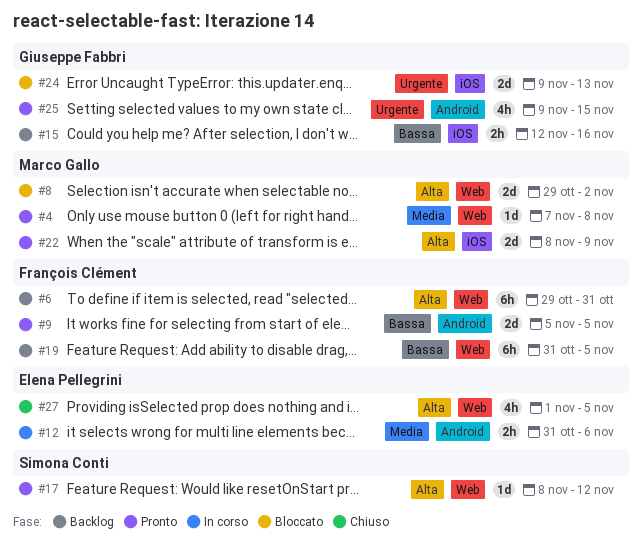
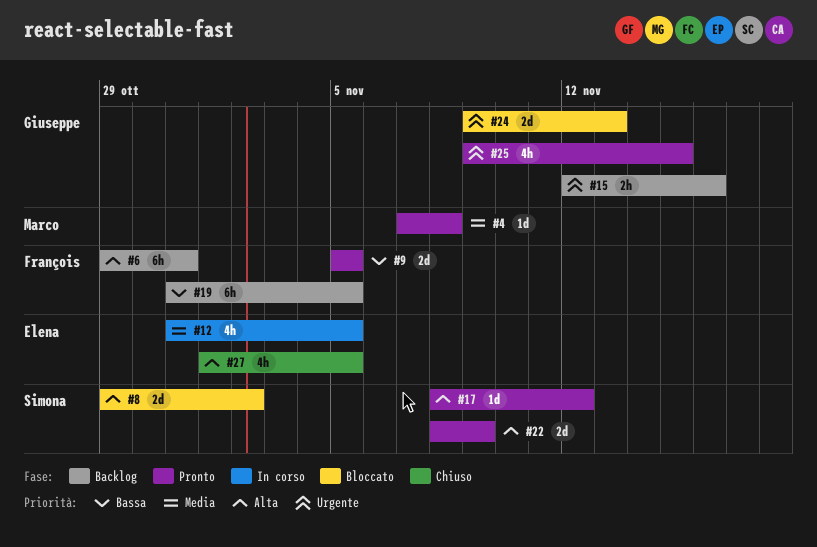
#8, owner: Marco Gallo -> Simona Conti
#12, estimate: 2h -> 4h
#12, due: Nov 6 -> Nov 5
#15, priority: Bassa -> Urgente
#22, owner: Marco Gallo -> Simona Conti

